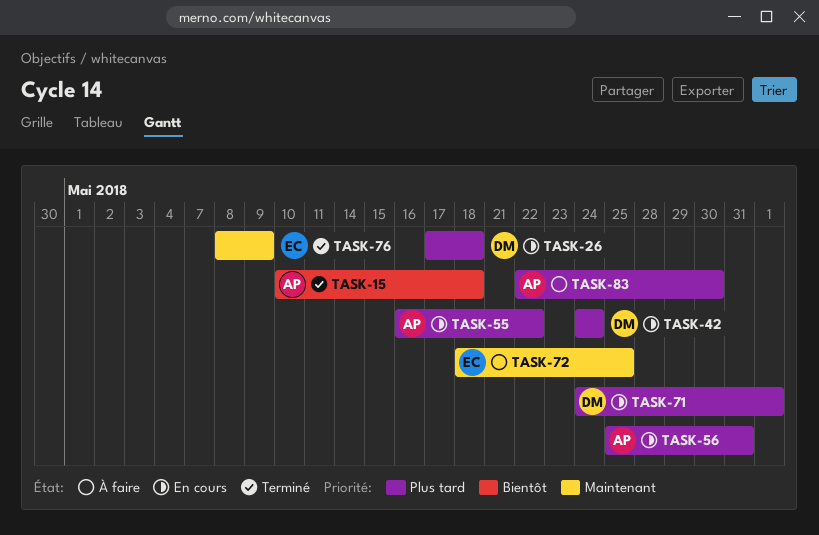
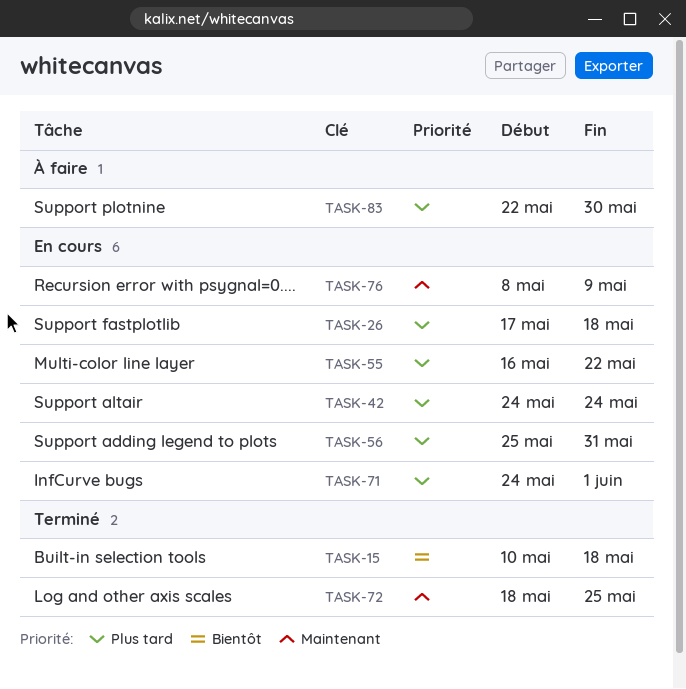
TASK-72, status: À faire -> Terminé
TASK-76, status: Terminé -> En cours

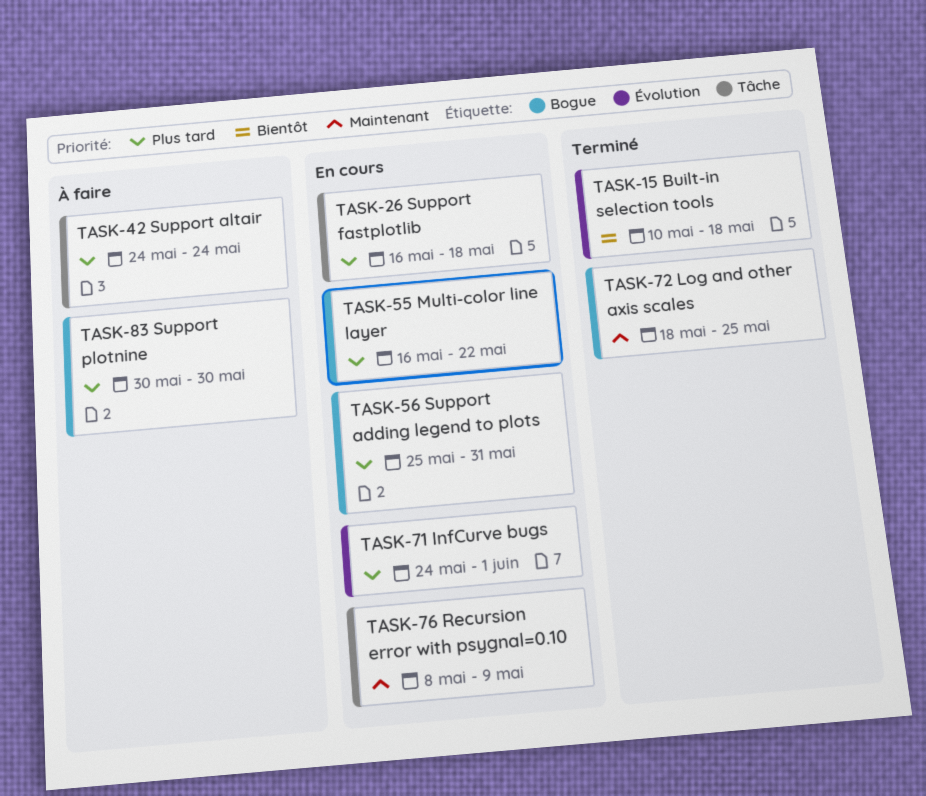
TASK-26, start: May 17 -> May 16
TASK-42, status: En cours -> À faire
TASK-83, start: May 22 -> May 30

